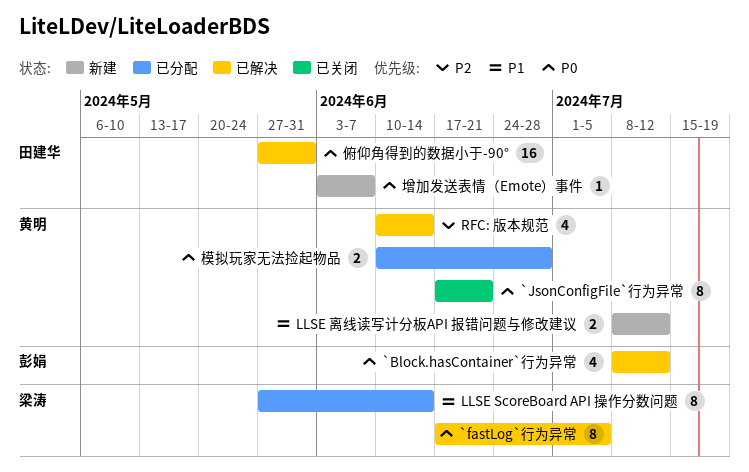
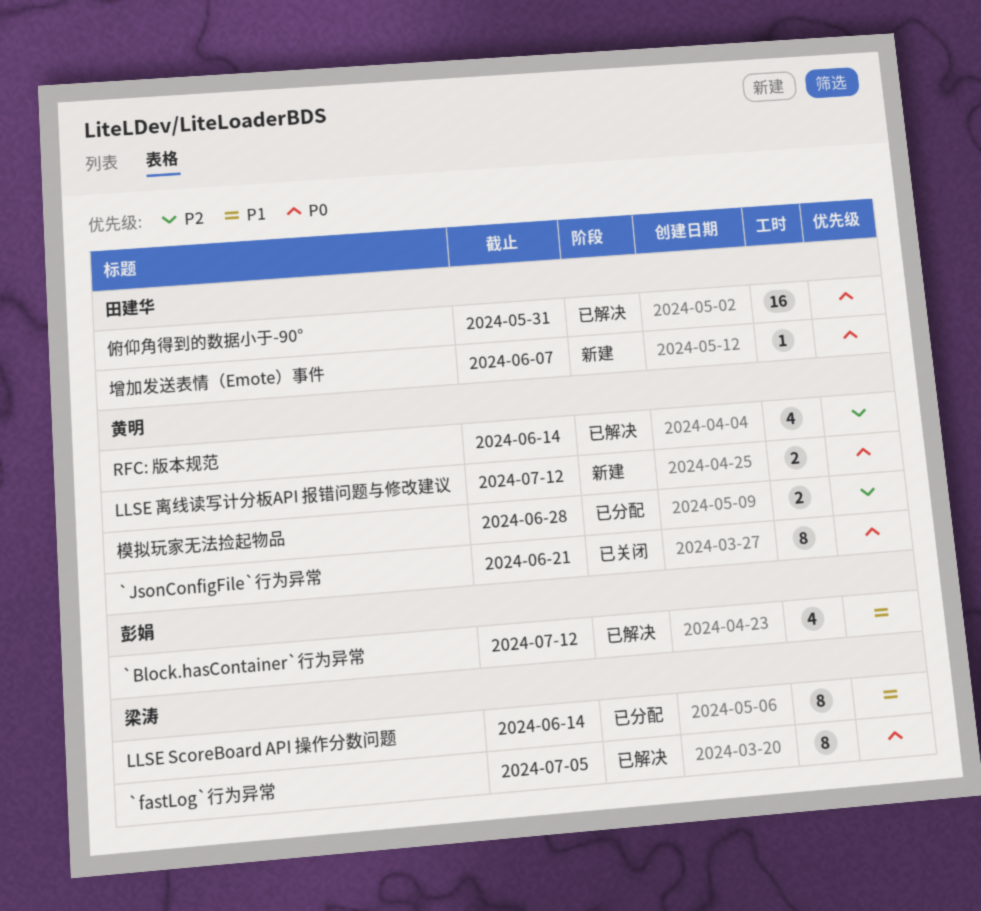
`Block.hasContainer`行为异常, priority: P0 -> P1
LLSE 离线读写计分板API 报错问题与修改建议, priority: P1 -> P0
模拟玩家无法捡起物品, priority: P0 -> P2

